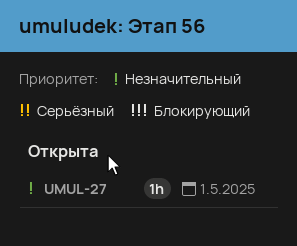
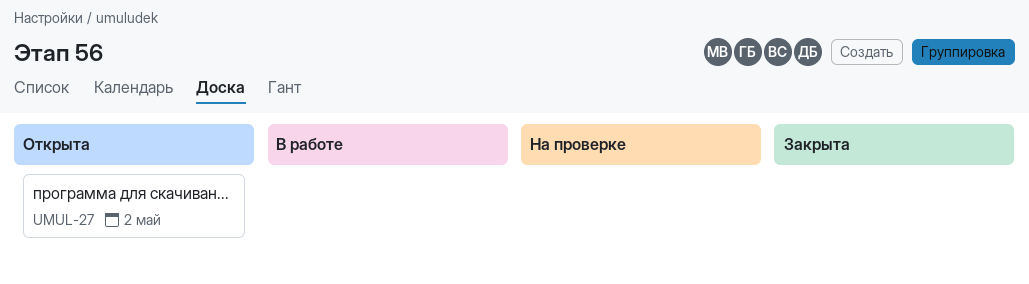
UMUL-27, due: May 1 -> May 2

